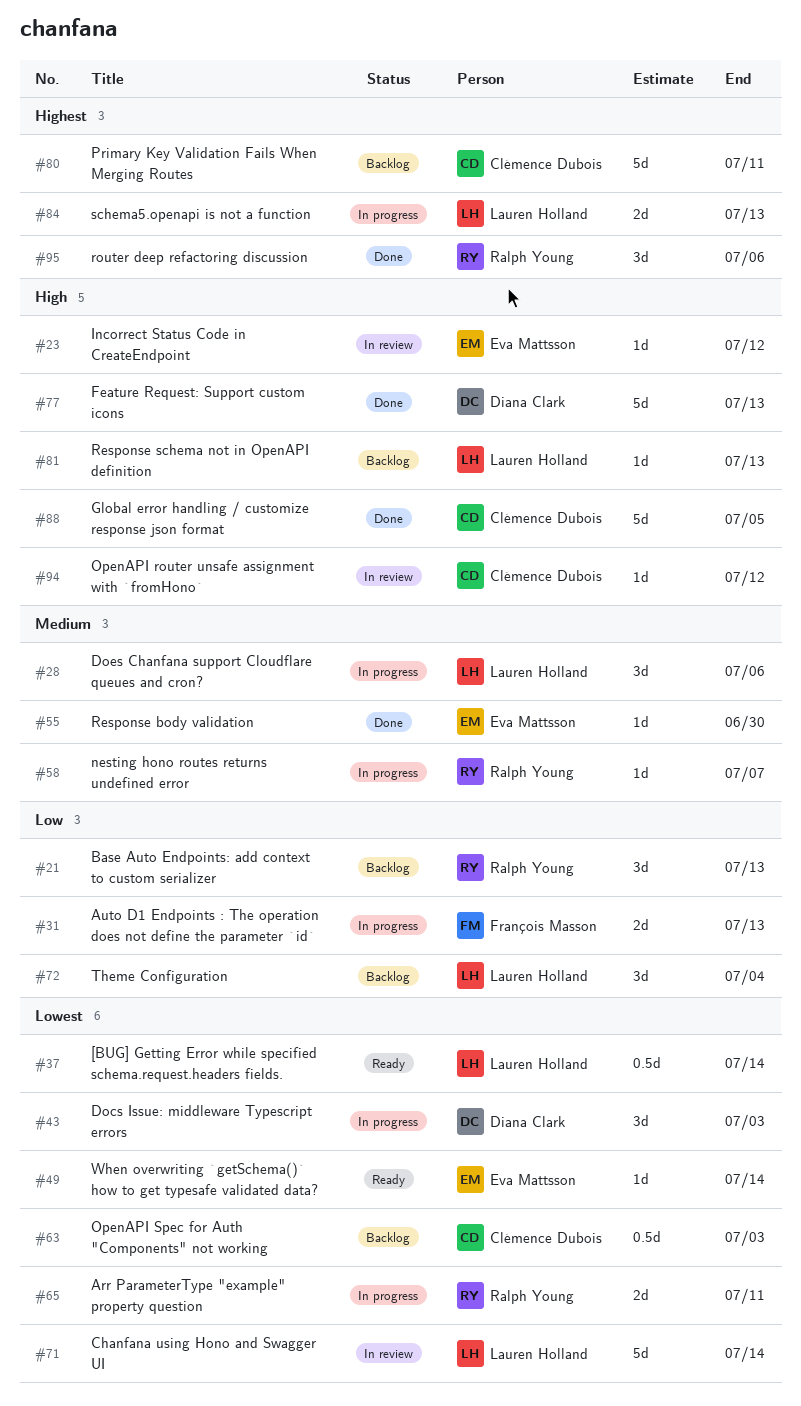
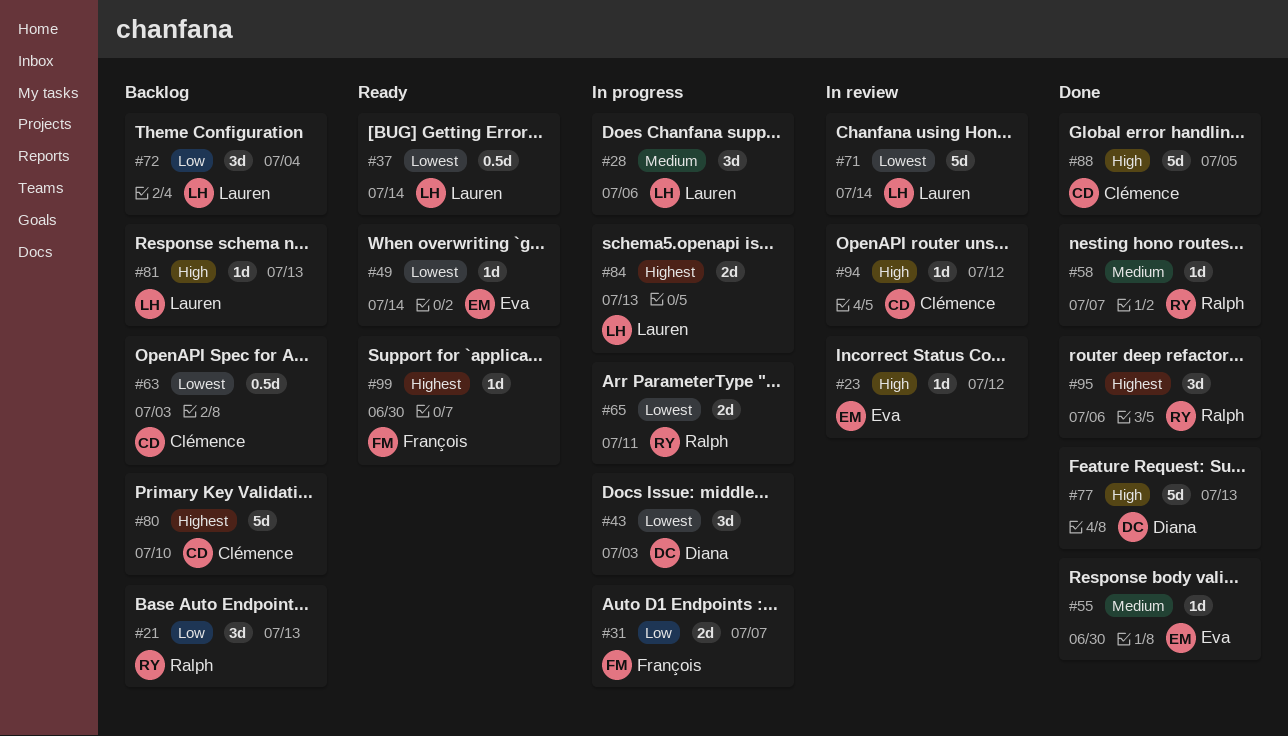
#31, due: Jul 13 -> Jul 7
#58, status: In progress -> Done
#80, due: Jul 11 -> Jul 10
#99: none -> present

